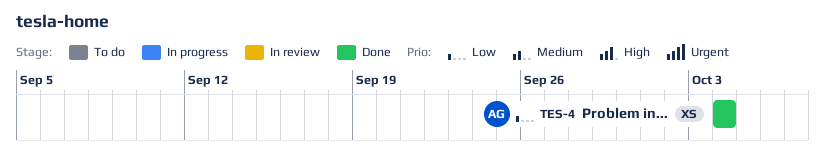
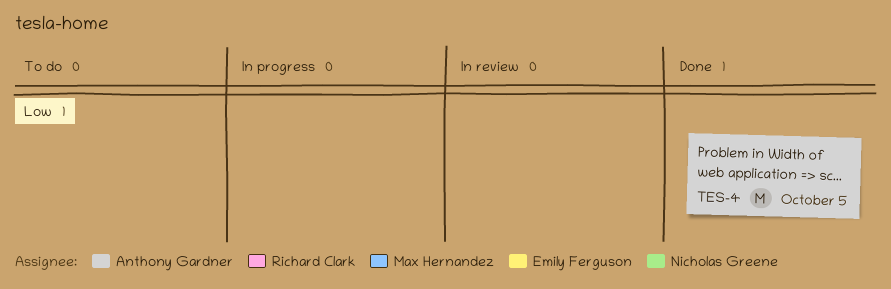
TES-4, estimate: XS -> M
TES-4, due: Oct 4 -> Oct 5

